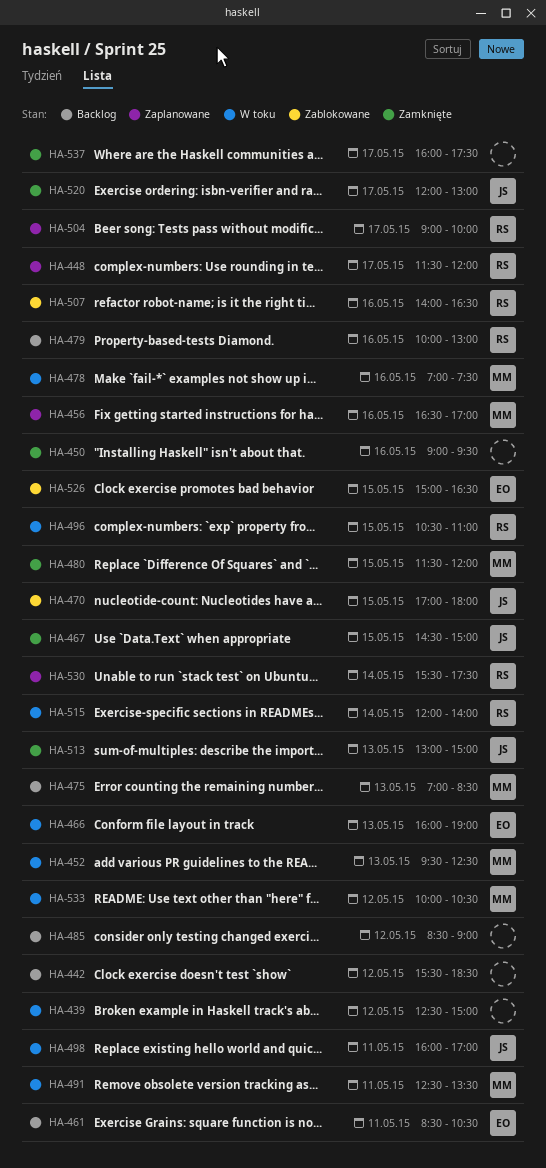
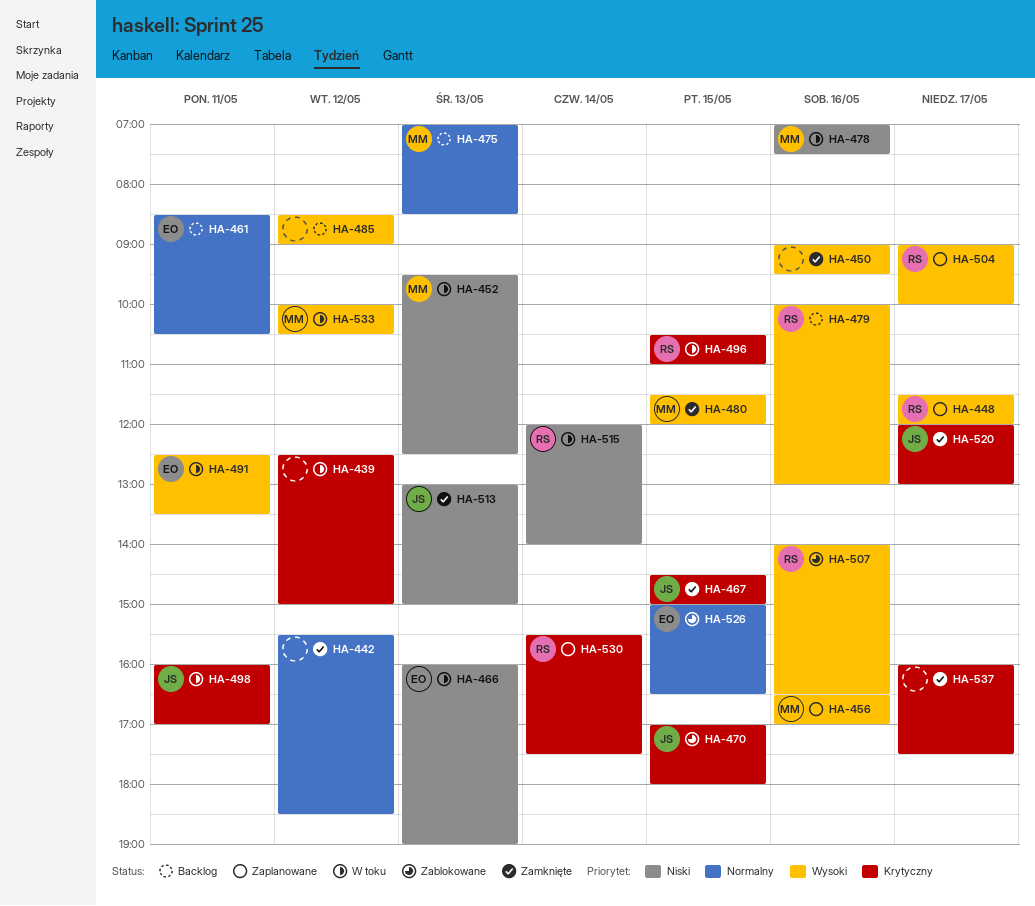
HA-442, status: Backlog -> Zamknięte
HA-491, owner: MM -> EO

